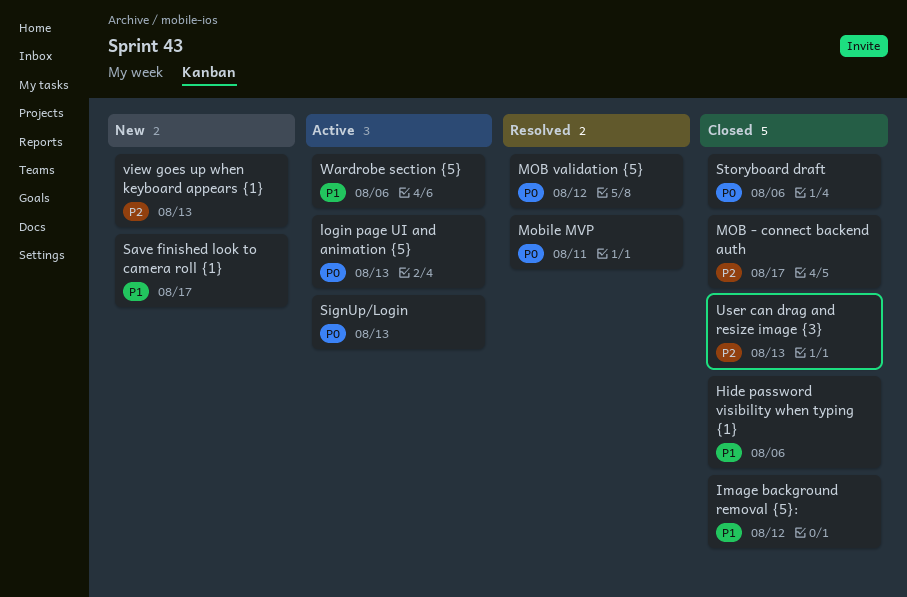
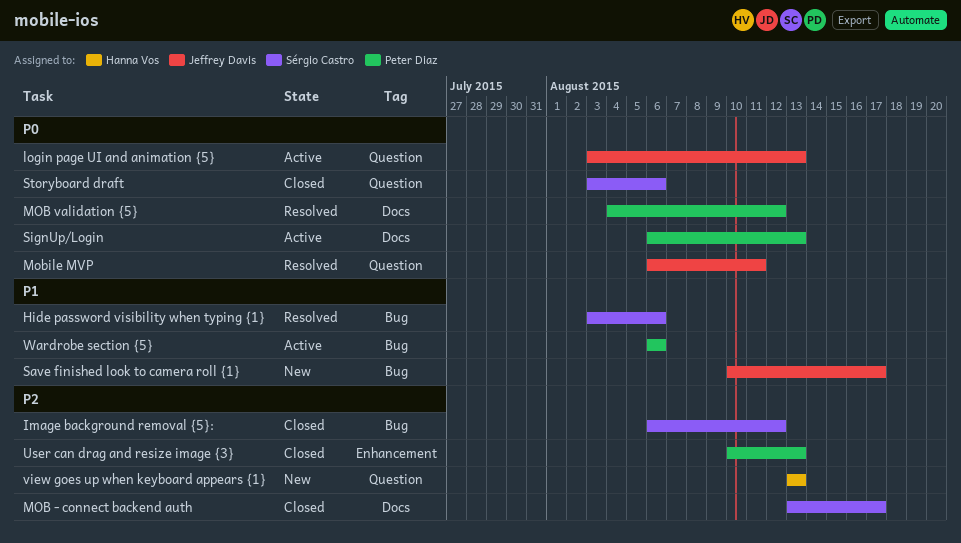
Hide password visibility when typing {1}, status: Closed -> Resolved
Image background removal {5}:, priority: P1 -> P2

